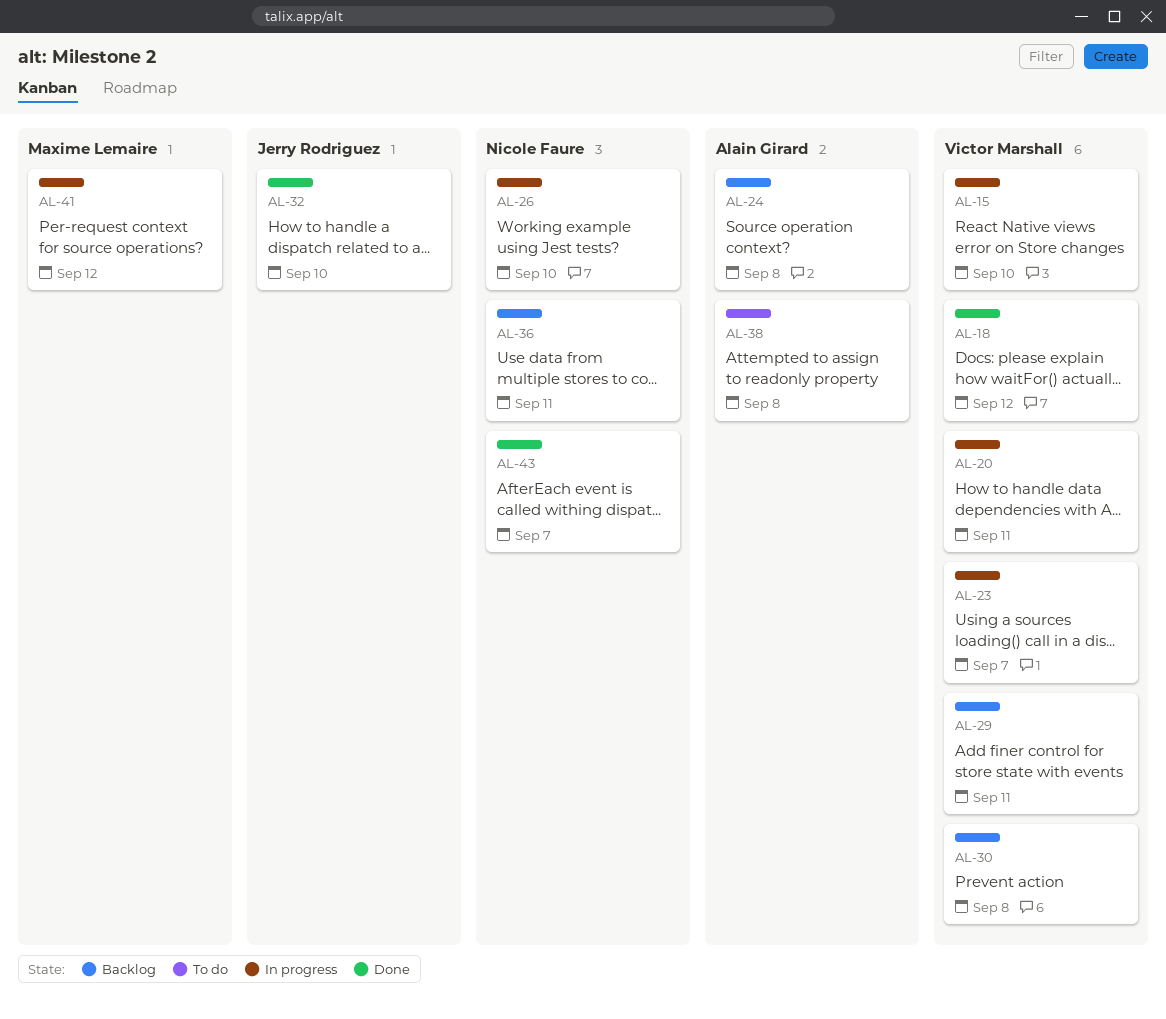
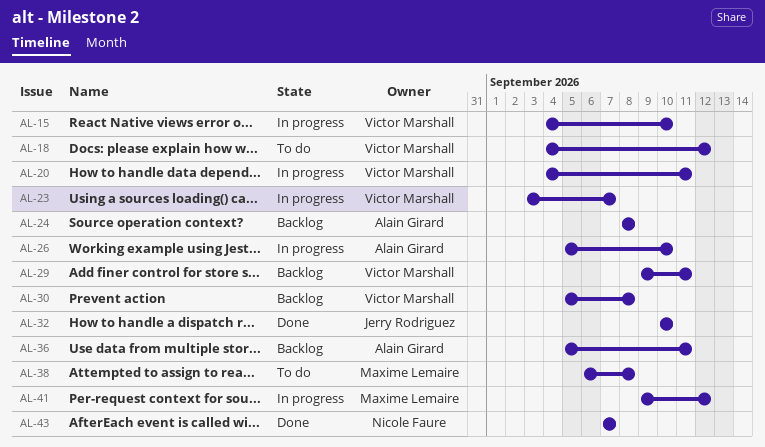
AL-18, status: Done -> To do
AL-26, owner: Nicole Faure -> Alain Girard
AL-36, owner: Nicole Faure -> Alain Girard
AL-38, owner: Alain Girard -> Maxime Lemaire

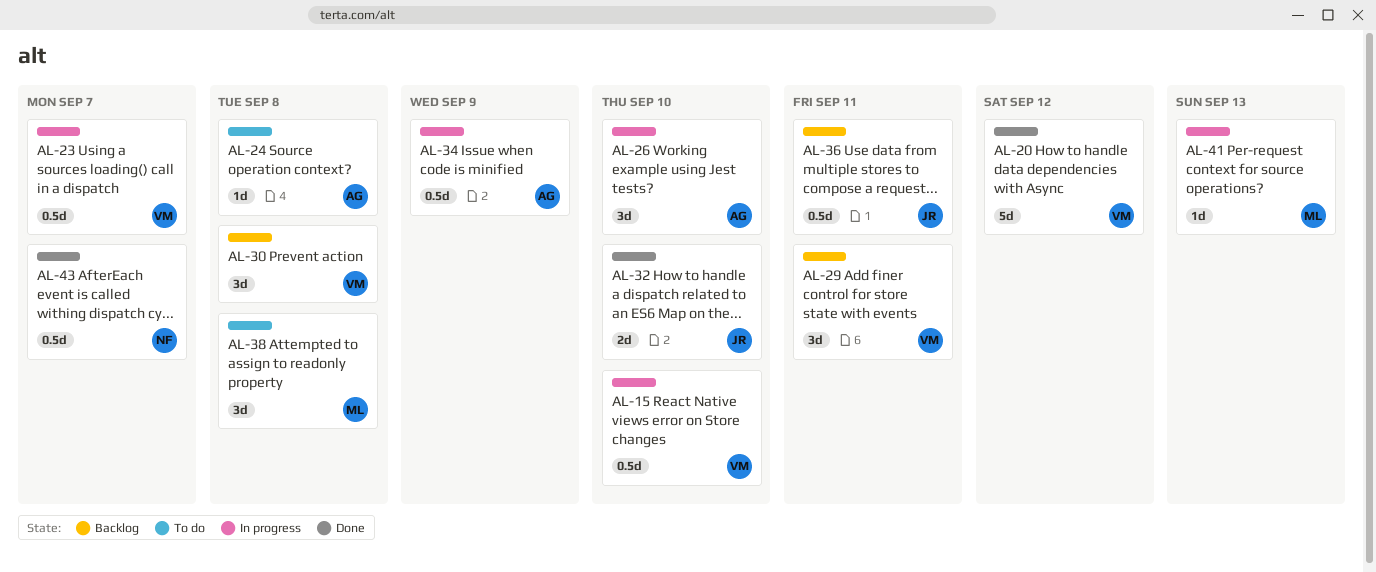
AL-18: present -> none
AL-20, status: In progress -> Done
AL-20, due: Sep 11 -> Sep 12
AL-24, status: Backlog -> To do
AL-34: none -> present
AL-36, owner: Alain Girard -> Jerry Rodriguez
AL-41, due: Sep 12 -> Sep 13

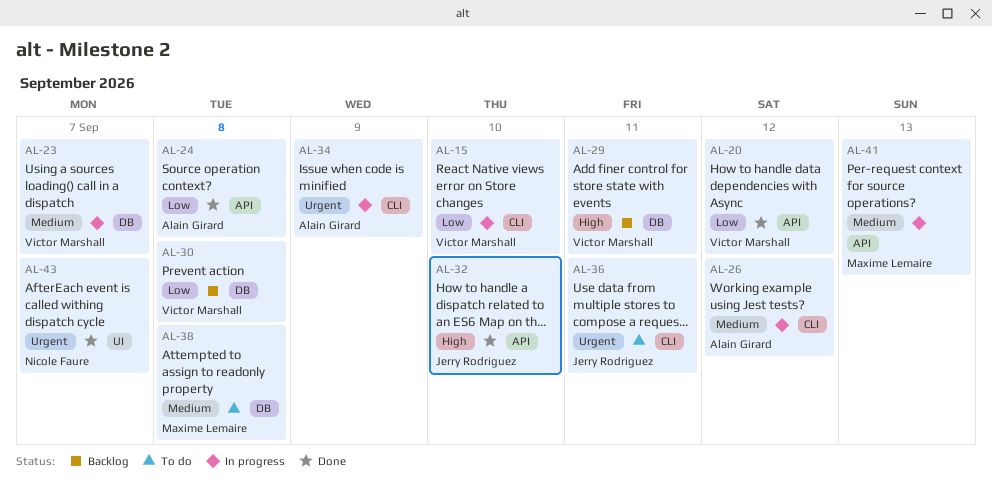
AL-24, status: To do -> Done
AL-26, due: Sep 10 -> Sep 12
AL-36, status: Backlog -> To do

